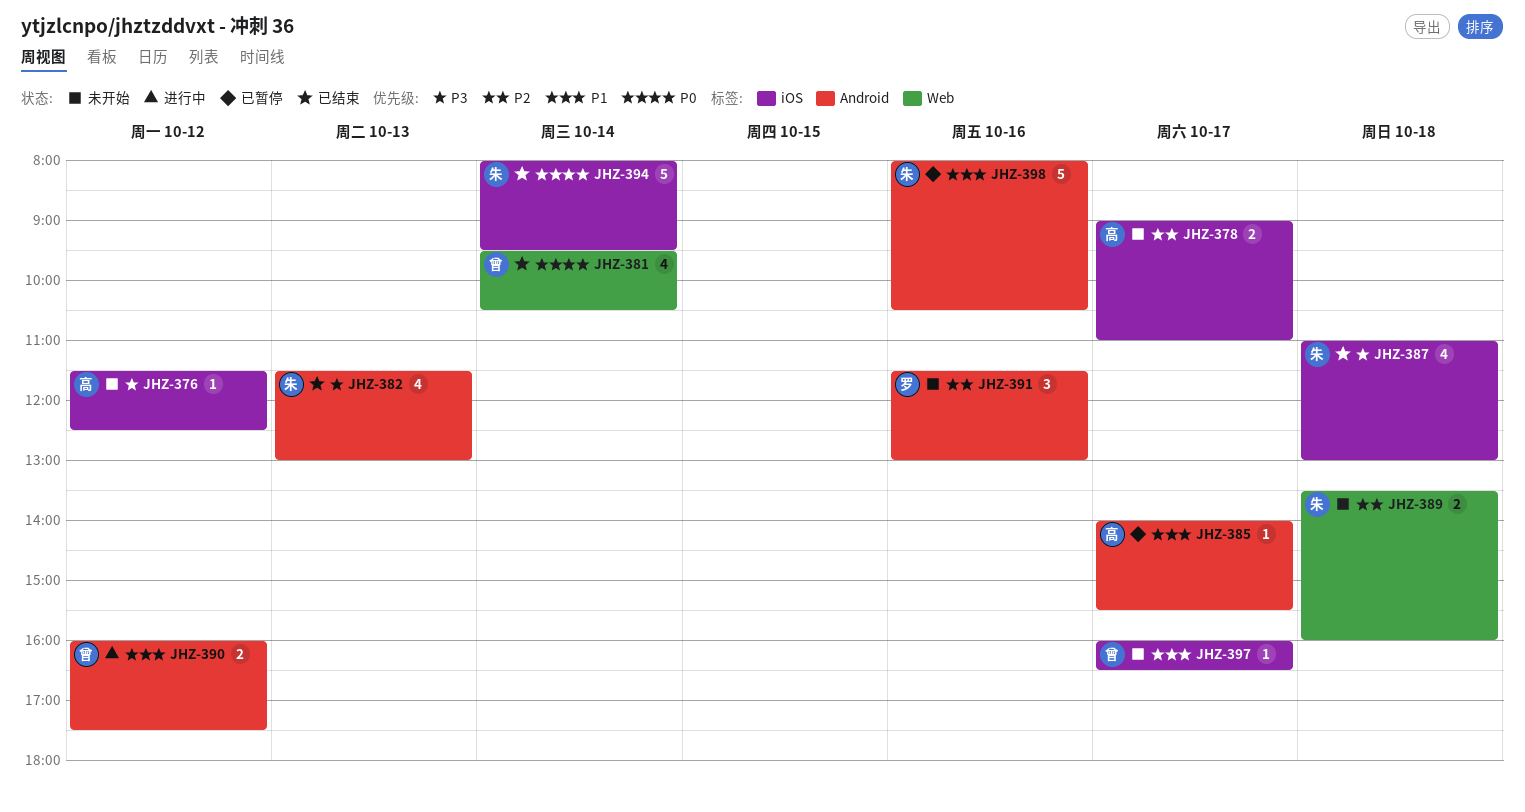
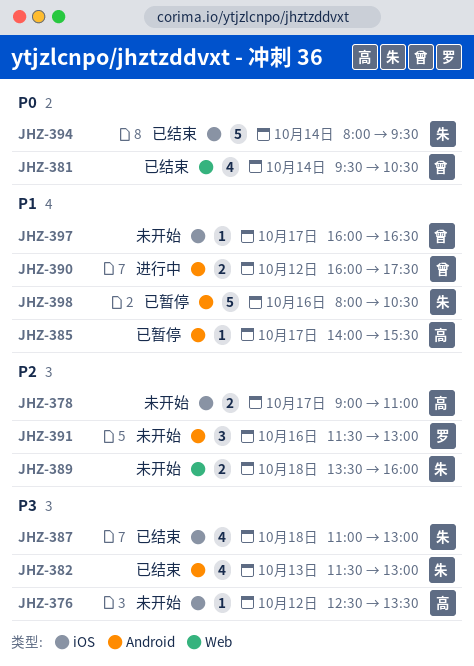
JHZ-376, begins: 11:30 -> 12:30
JHZ-376, ends: 12:30 -> 13:30

